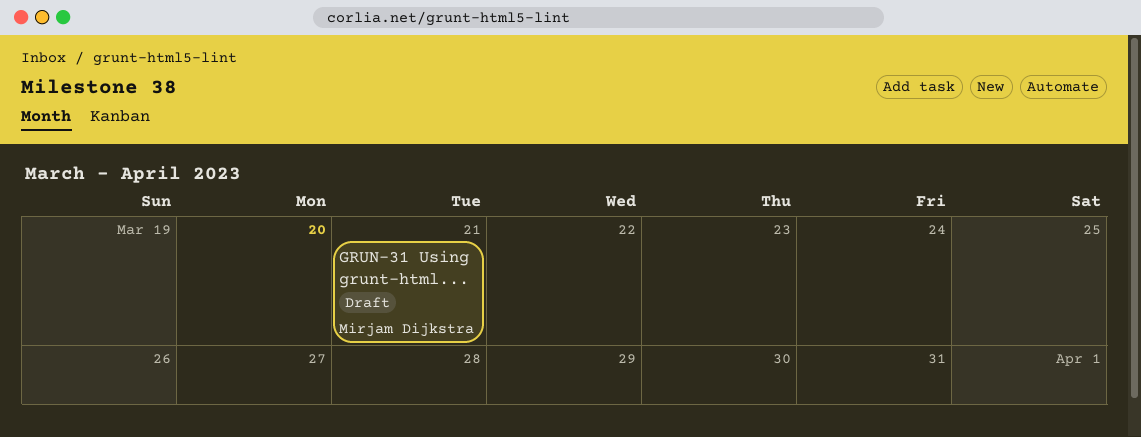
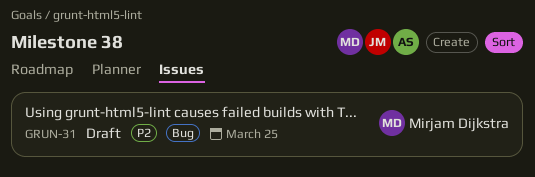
GRUN-31, due: Mar 21 -> Mar 25

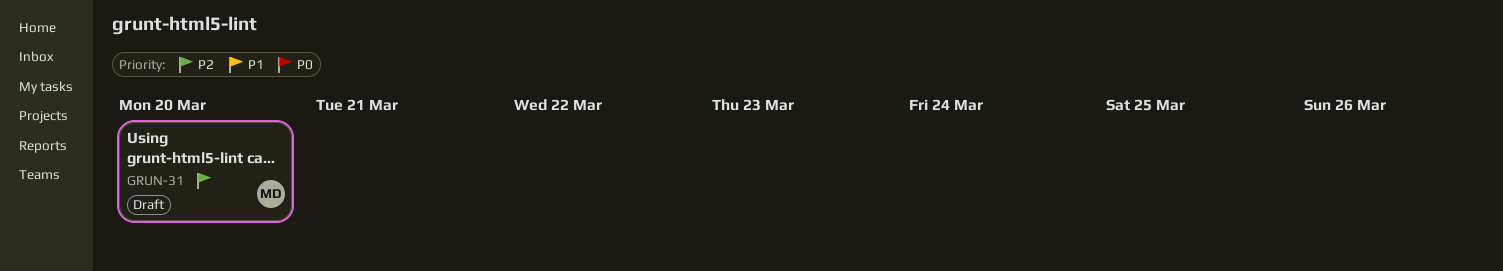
GRUN-31, due: Mar 25 -> Mar 20

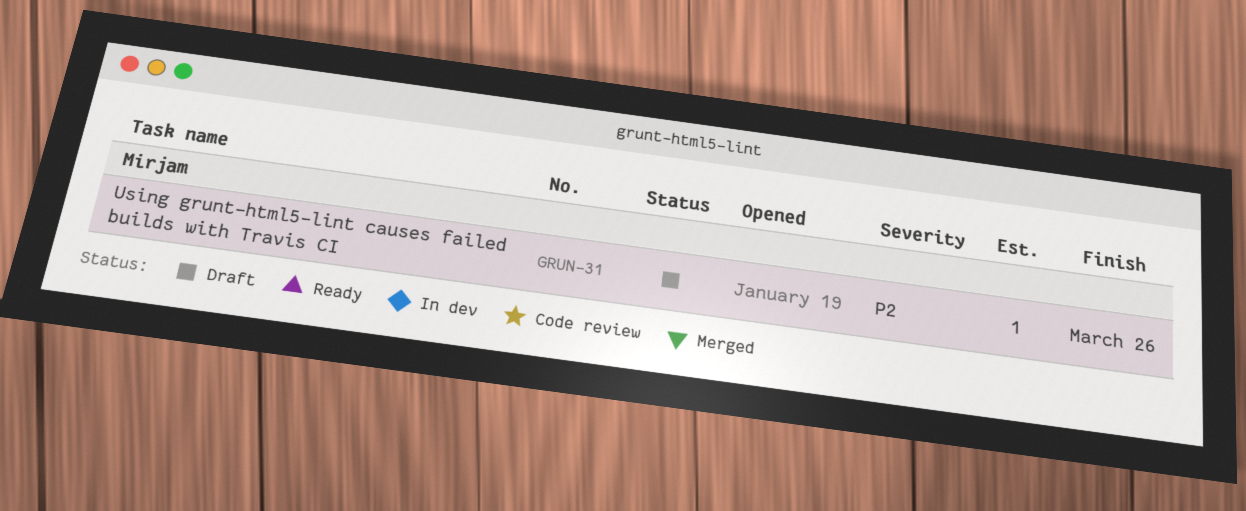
GRUN-31, due: Mar 20 -> Mar 26

